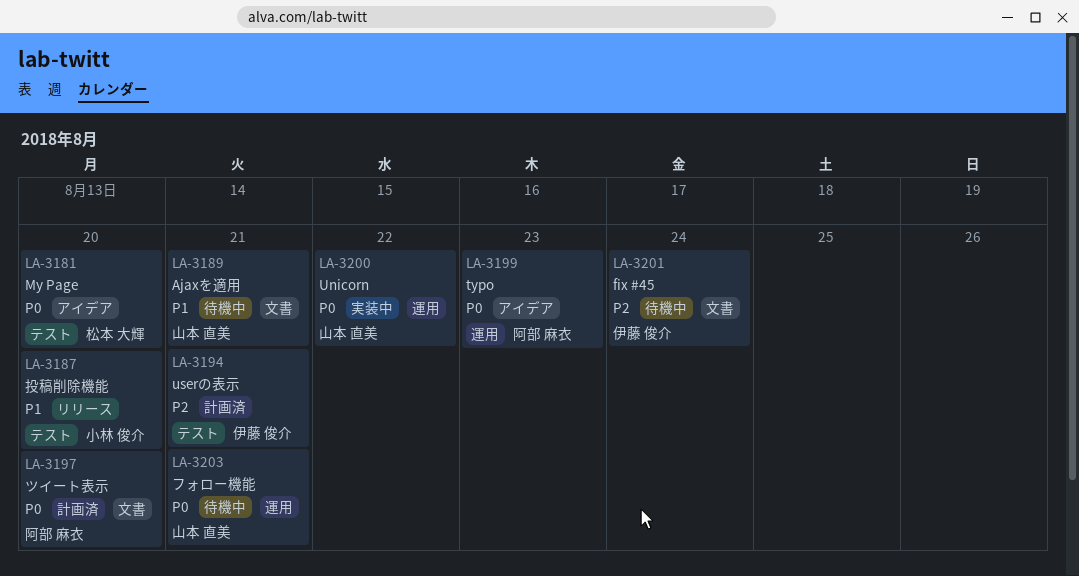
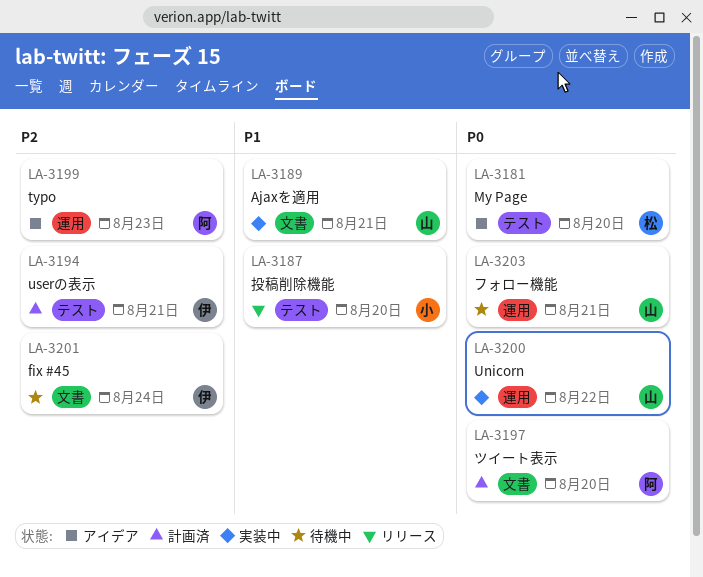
LA-3189, status: 待機中 -> 実装中
LA-3199, priority: P0 -> P2

